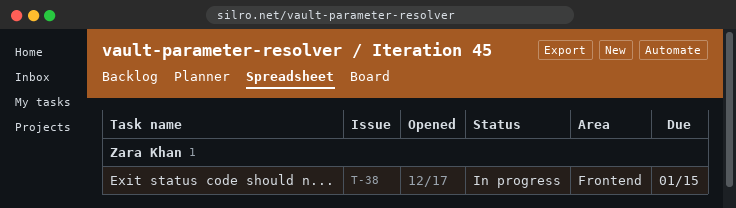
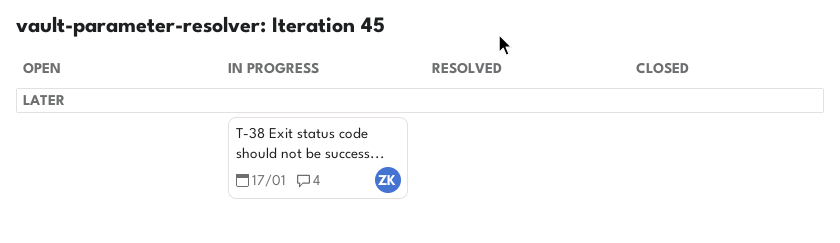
T-38, due: Jan 15 -> Jan 17

